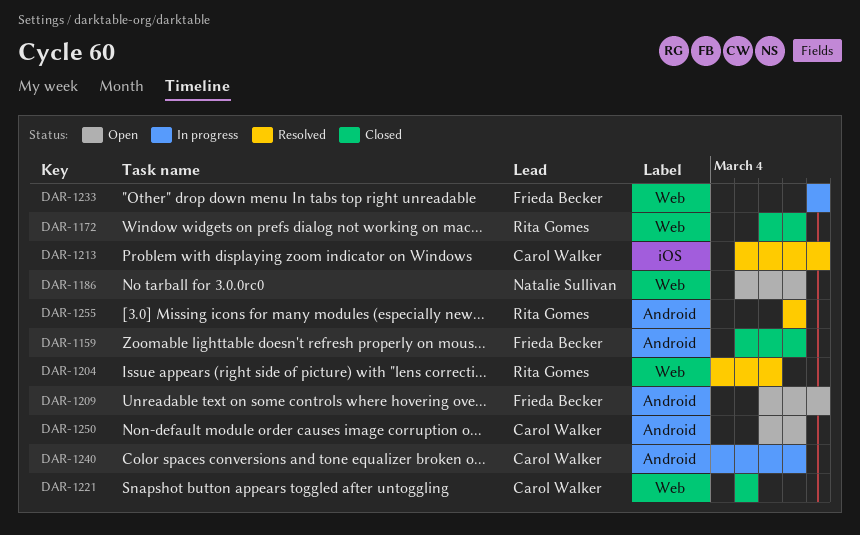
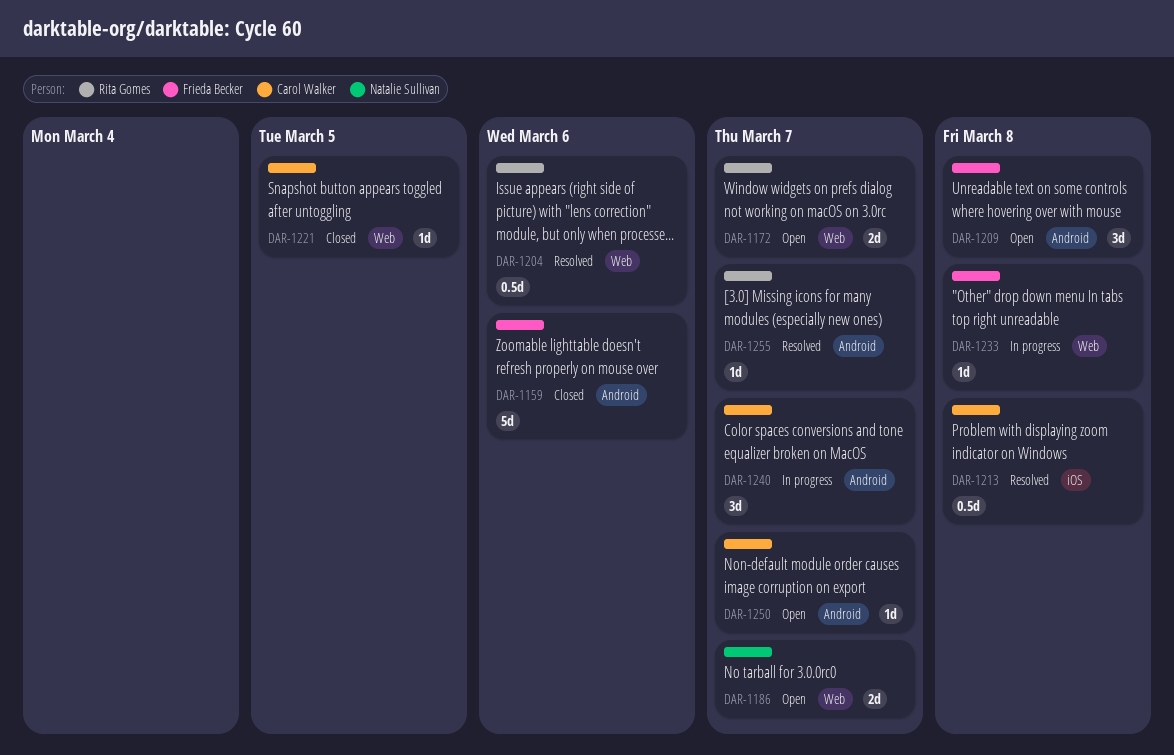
DAR-1159, due: Mar 7 -> Mar 6
DAR-1172, status: Closed -> Open

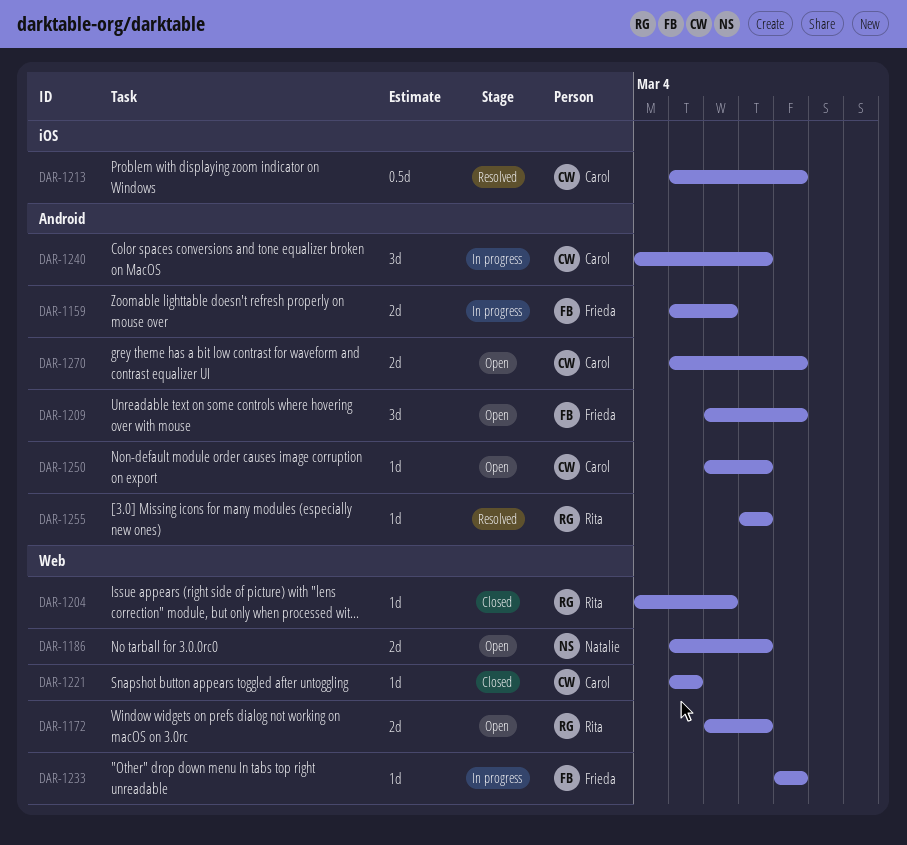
DAR-1159, status: Closed -> In progress
DAR-1159, estimate: 5d -> 2d
DAR-1204, status: Resolved -> Closed
DAR-1204, estimate: 0.5d -> 1d
DAR-1270: none -> present

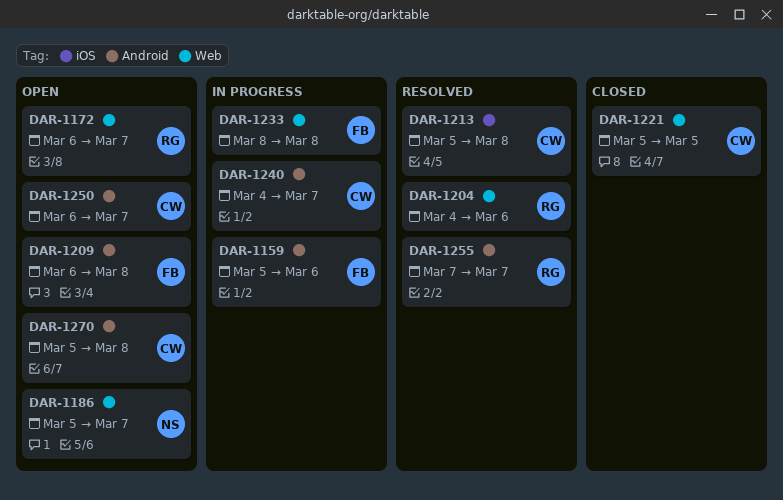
DAR-1204, status: Closed -> Resolved

